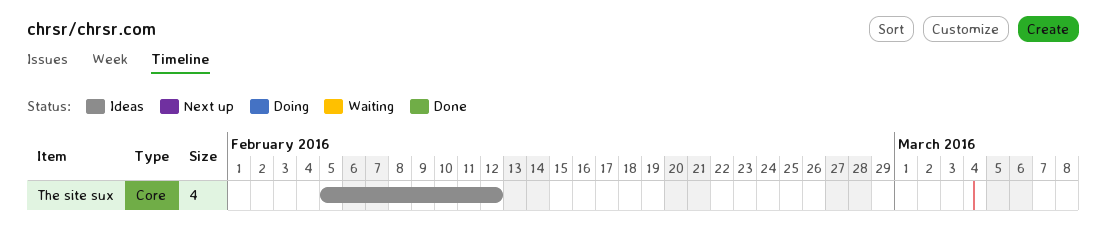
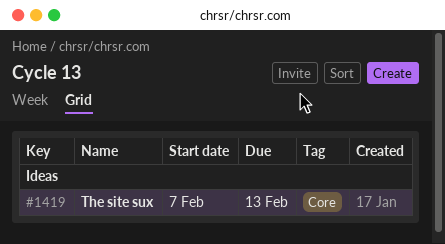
The site sux, start: Feb 5 -> Feb 7
The site sux, due: Feb 12 -> Feb 13

